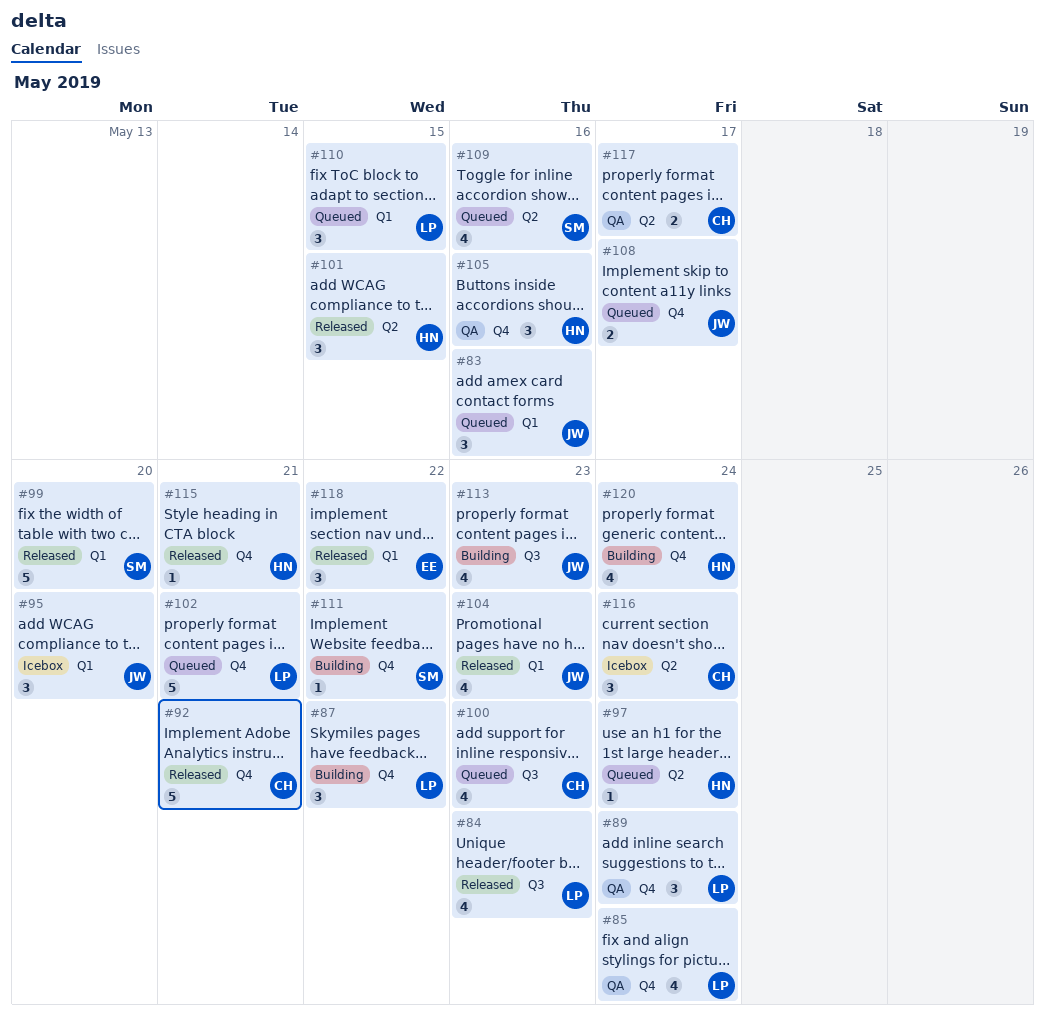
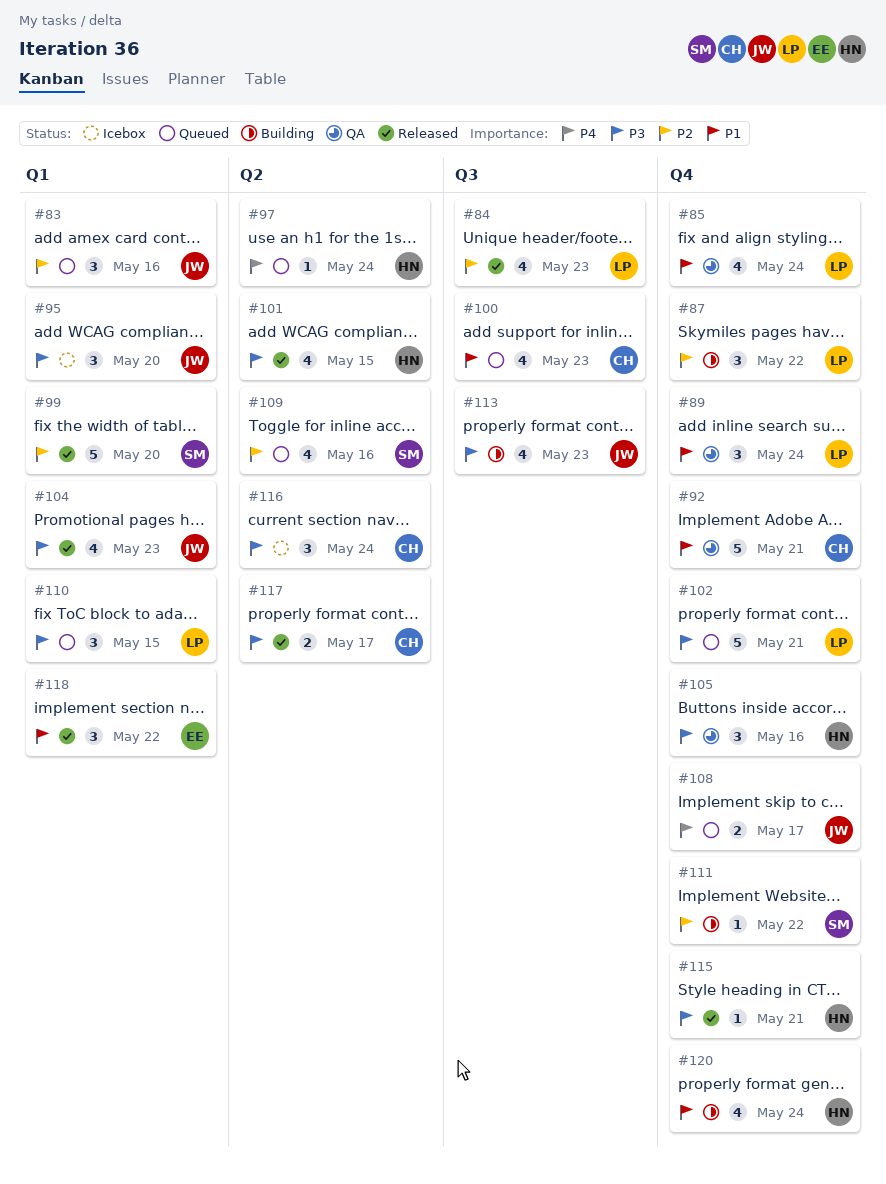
#92, status: Released -> QA
#101, estimate: 3 -> 4
#117, status: QA -> Released

